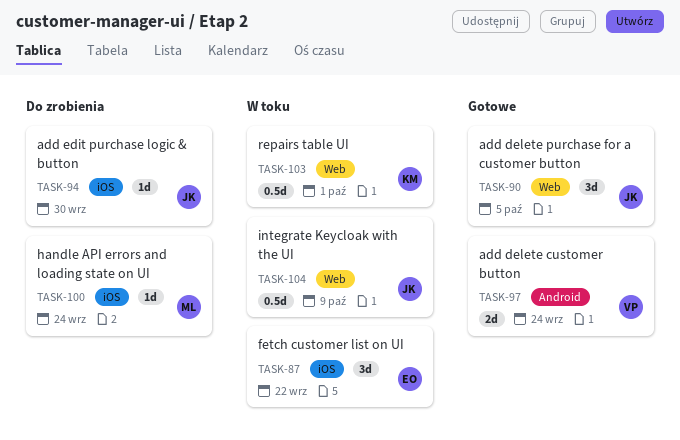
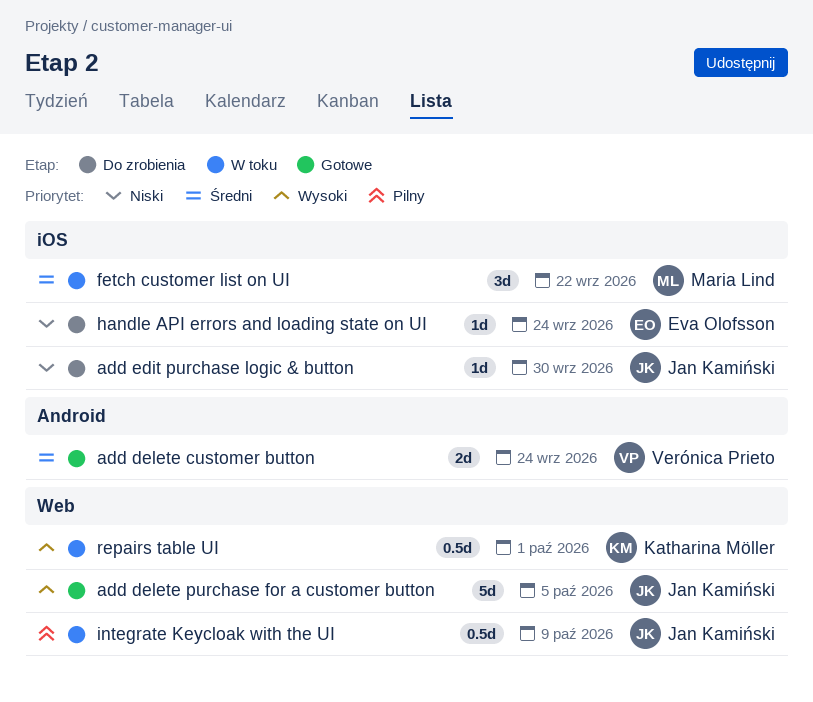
add delete purchase for a customer button, estimate: 3d -> 5d
fetch customer list on UI, owner: Eva Olofsson -> Maria Lind
handle API errors and loading state on UI, owner: Maria Lind -> Eva Olofsson

